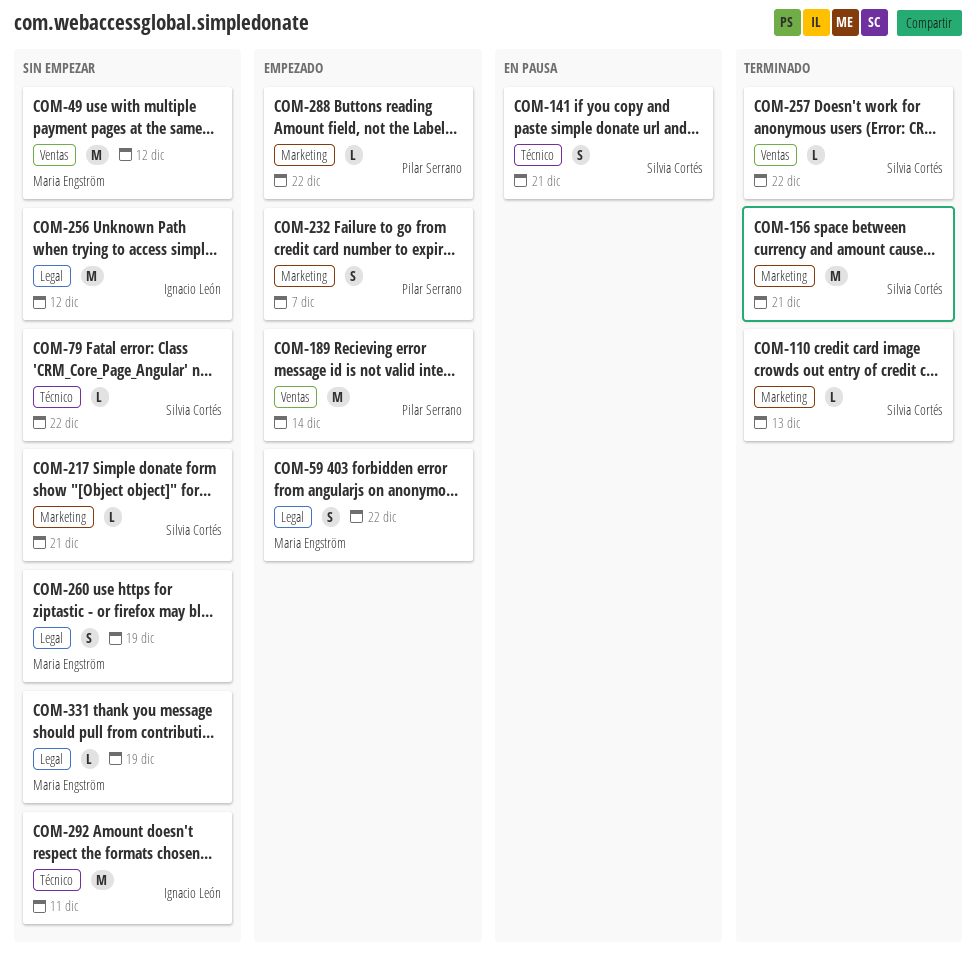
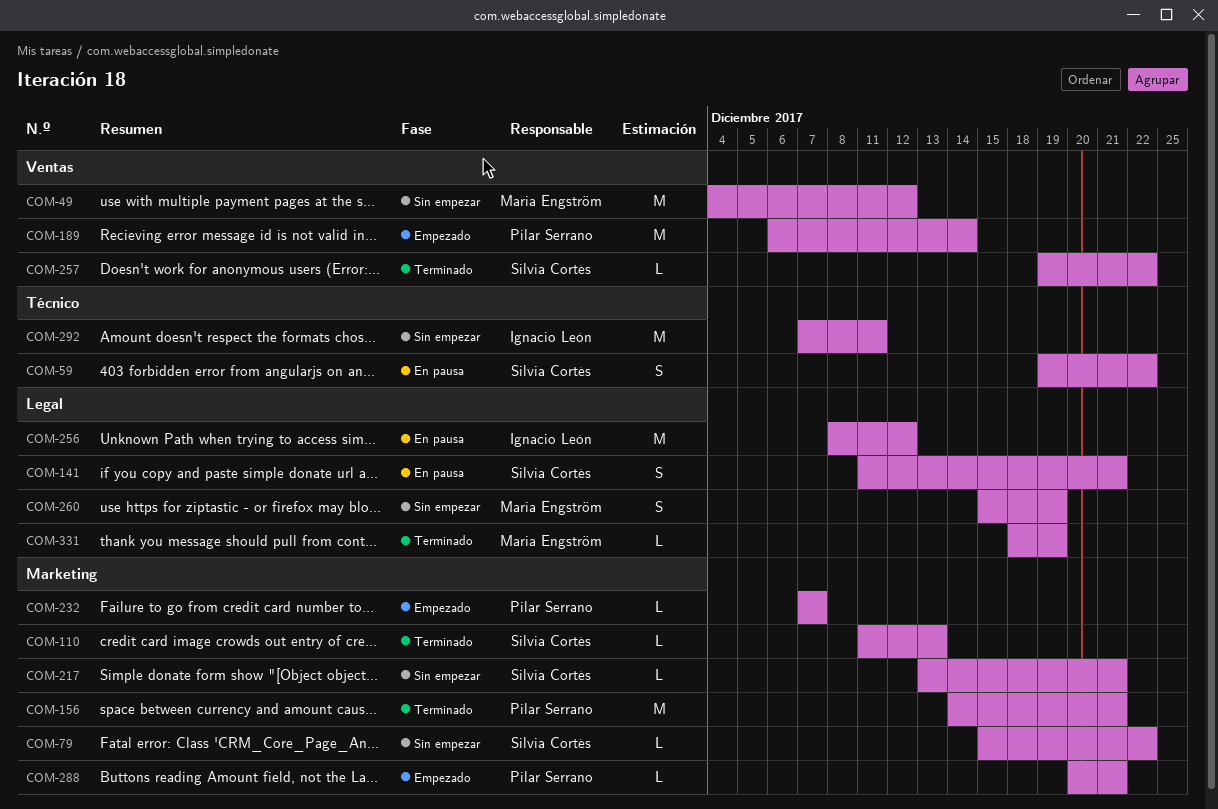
COM-59, status: Empezado -> En pausa
COM-59, owner: Maria Engström -> Silvia Cortés
COM-59, label: Legal -> Técnico
COM-79, label: Técnico -> Marketing
COM-141, label: Técnico -> Legal
COM-156, owner: Silvia Cortés -> Pilar Serrano
COM-232, estimate: S -> L
COM-256, status: Sin empezar -> En pausa
COM-288, due: Dec 22 -> Dec 21
COM-331, status: Sin empezar -> Terminado

